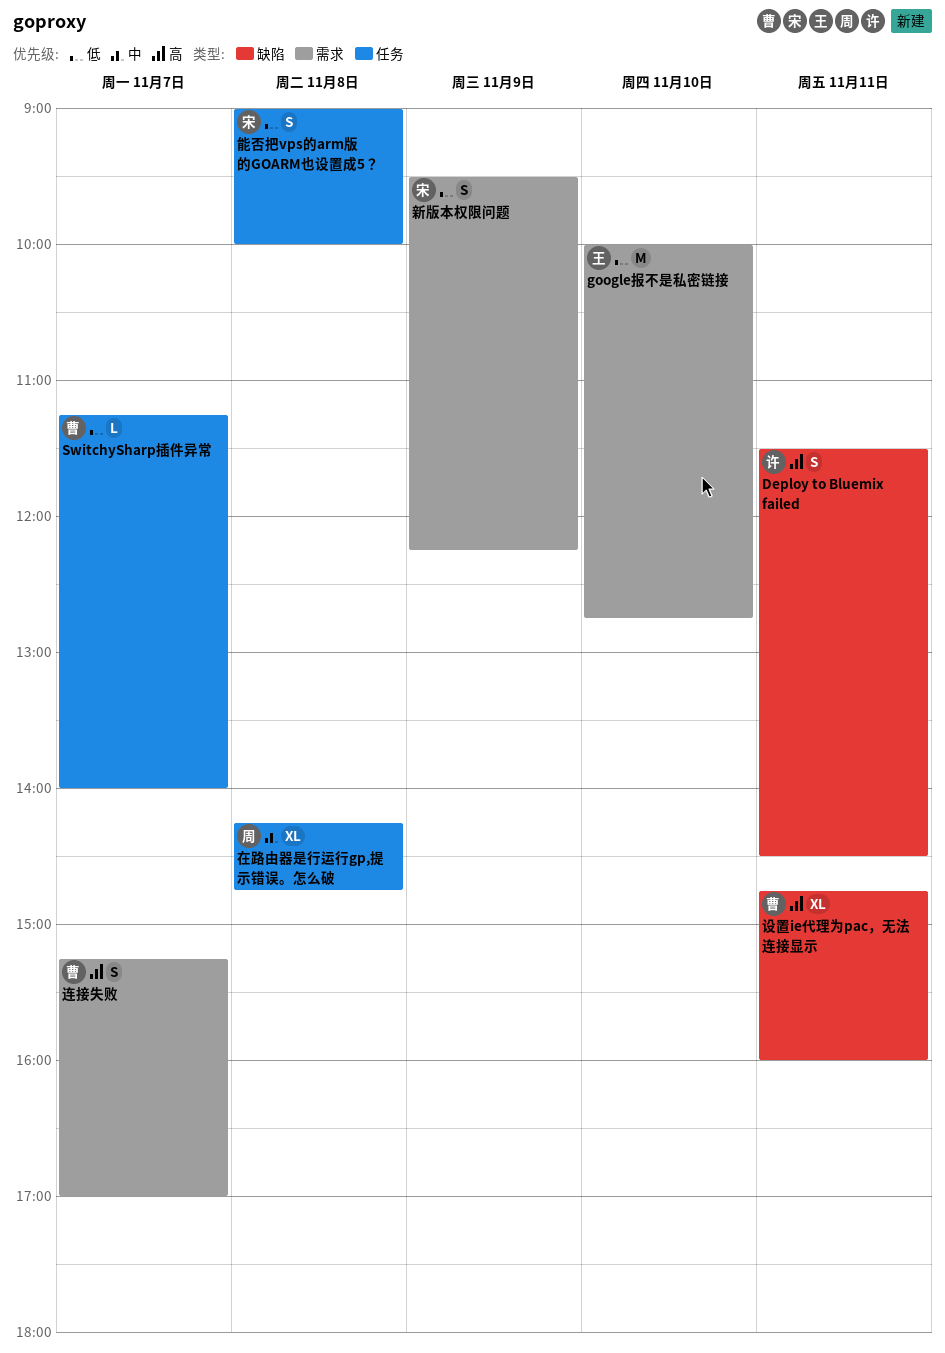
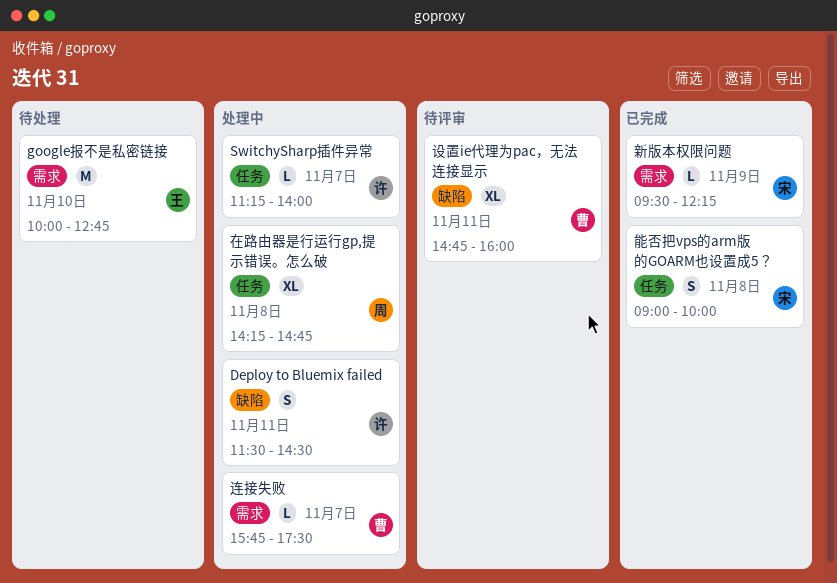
SwitchySharp插件异常, owner: 曹 -> 许
新版本权限问题, estimate: S -> L
连接失败, estimate: S -> L
连接失败, begins: 15:15 -> 15:45
连接失败, ends: 17:00 -> 17:30

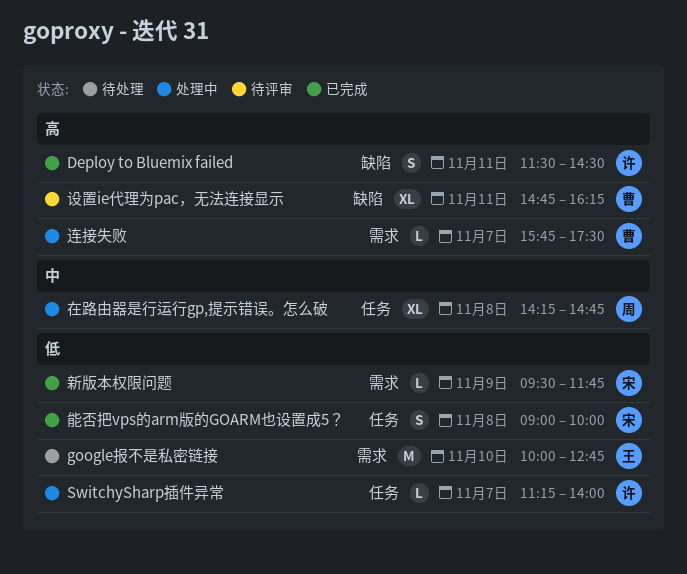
Deploy to Bluemix failed, status: 处理中 -> 已完成
新版本权限问题, ends: 12:15 -> 11:45
设置ie代理为pac，无法连接显示, ends: 16:00 -> 16:15

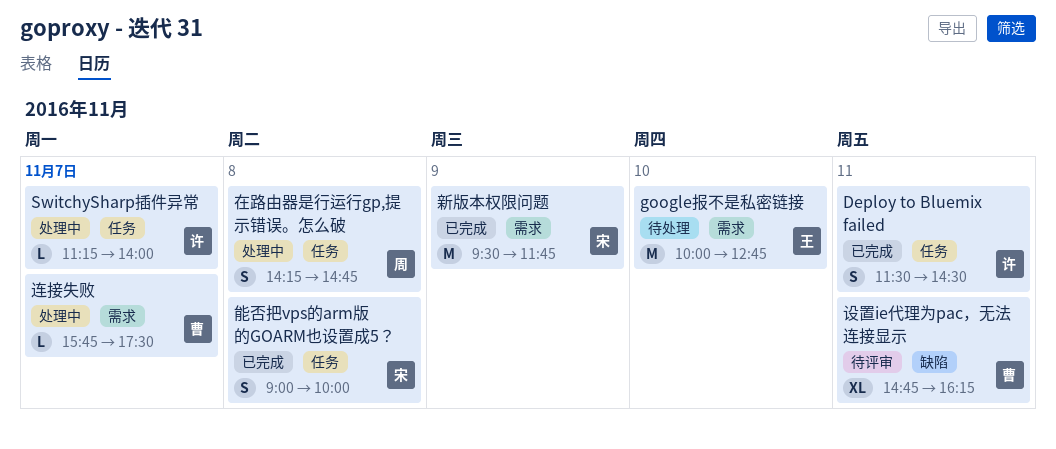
Deploy to Bluemix failed, label: 缺陷 -> 任务
在路由器是行运行gp,提示错误。怎么破, estimate: XL -> S
新版本权限问题, estimate: L -> M

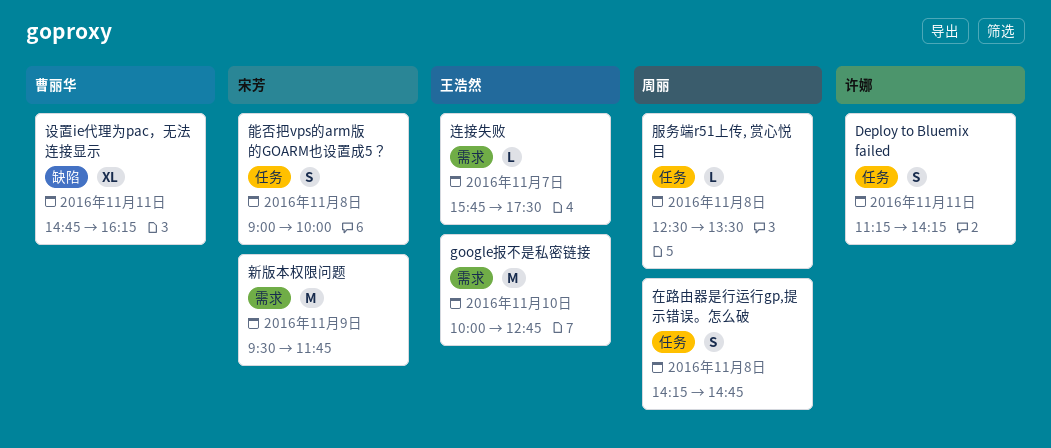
Deploy to Bluemix failed, begins: 11:30 -> 11:15
Deploy to Bluemix failed, ends: 14:30 -> 14:15
SwitchySharp插件异常: present -> none
服务端r51上传, 赏心悦目: none -> present
连接失败, owner: 曹丽华 -> 王浩然

